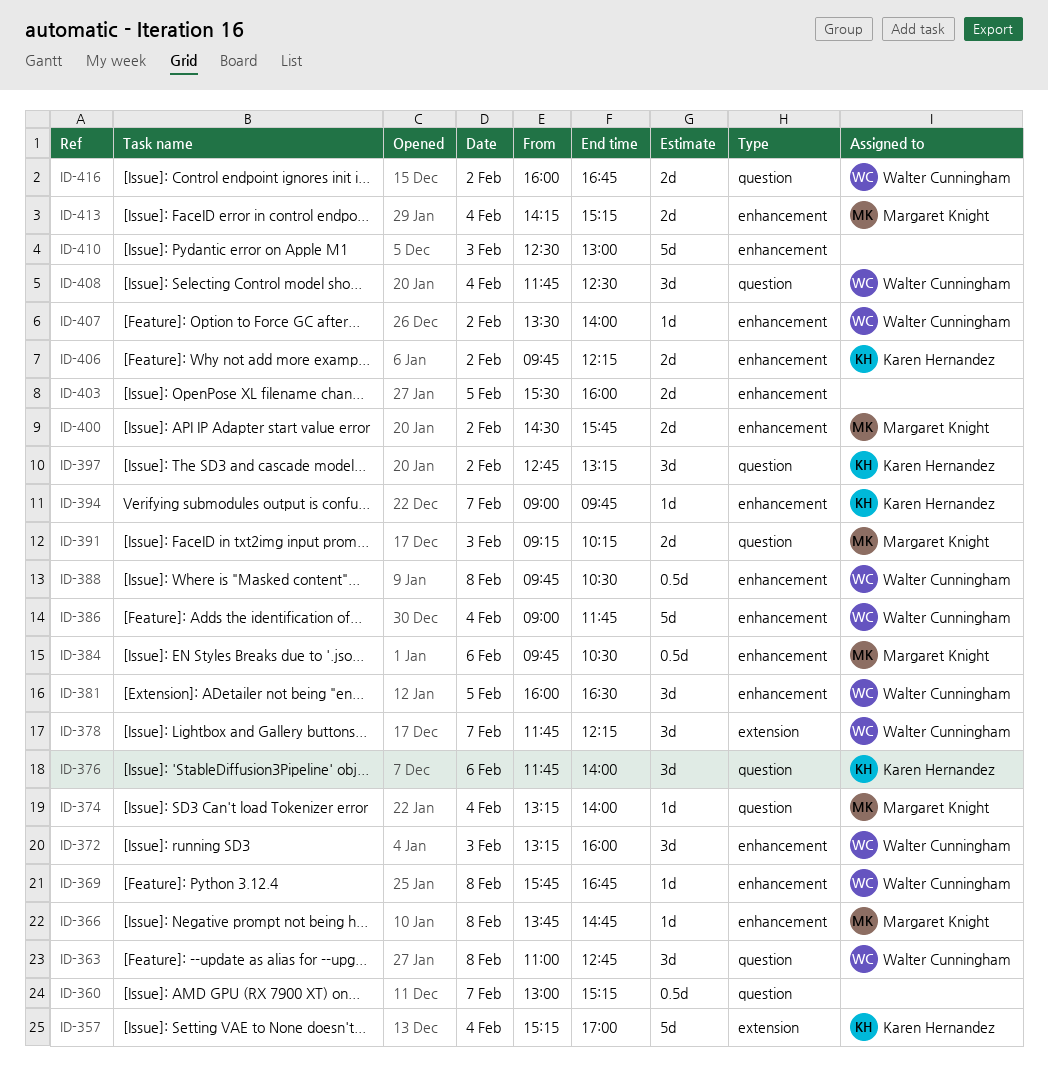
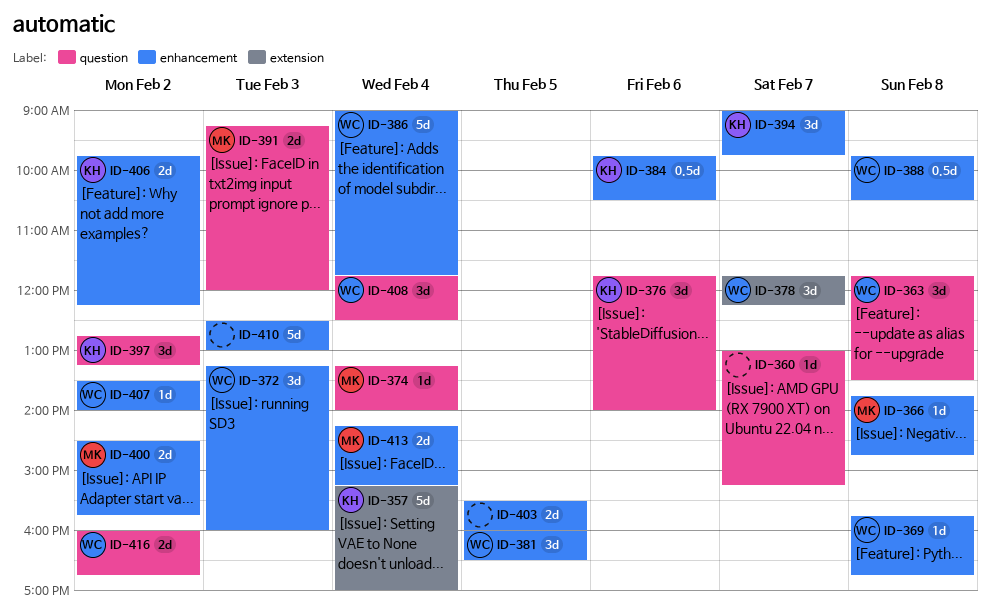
ID-360, estimate: 0.5d -> 1d
ID-363, begins: 11:00 -> 11:45
ID-363, ends: 12:45 -> 13:30
ID-384, owner: Margaret Knight -> Karen Hernandez
ID-391, ends: 10:15 -> 12:00
ID-394, estimate: 1d -> 3d

